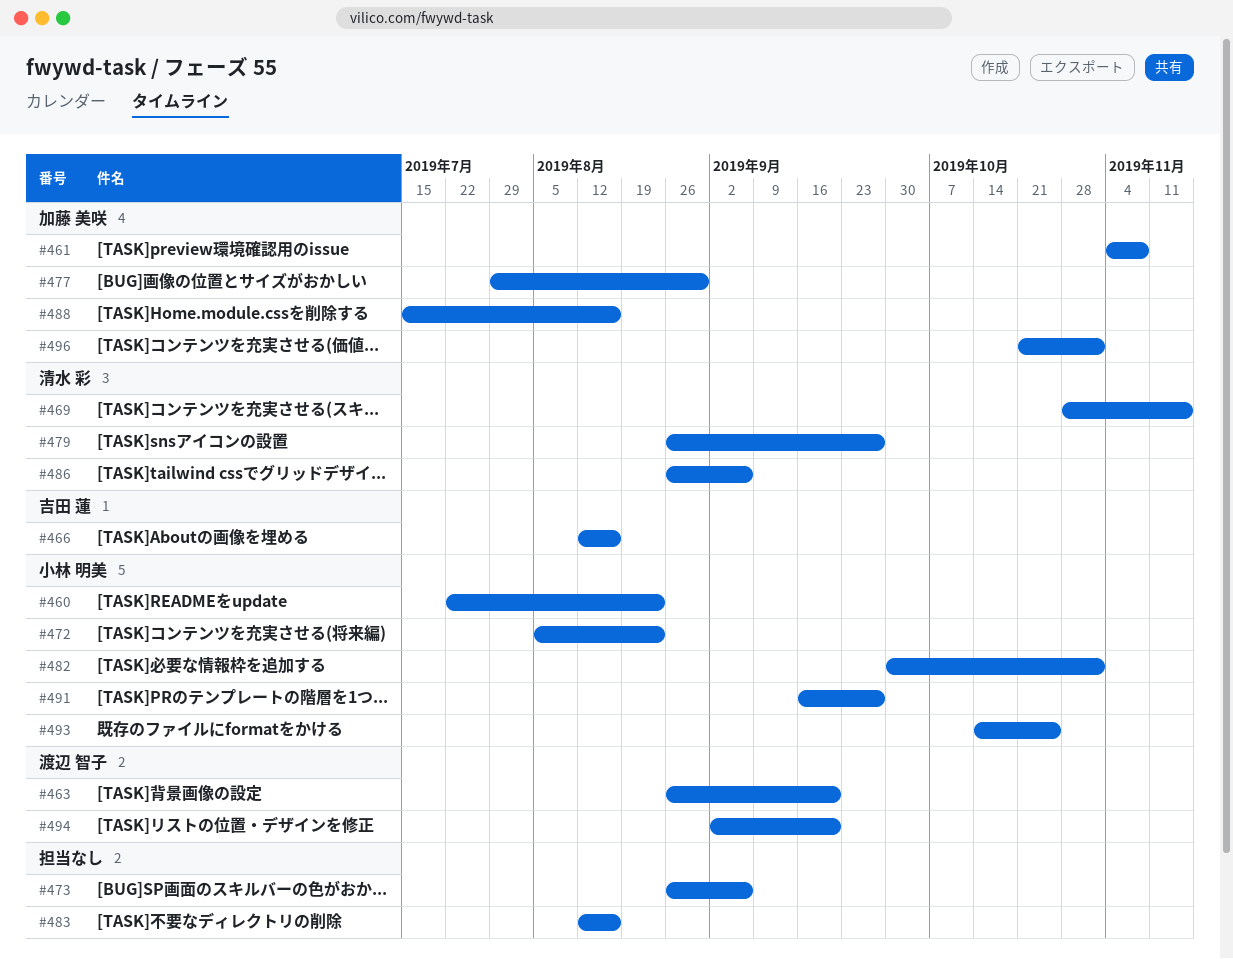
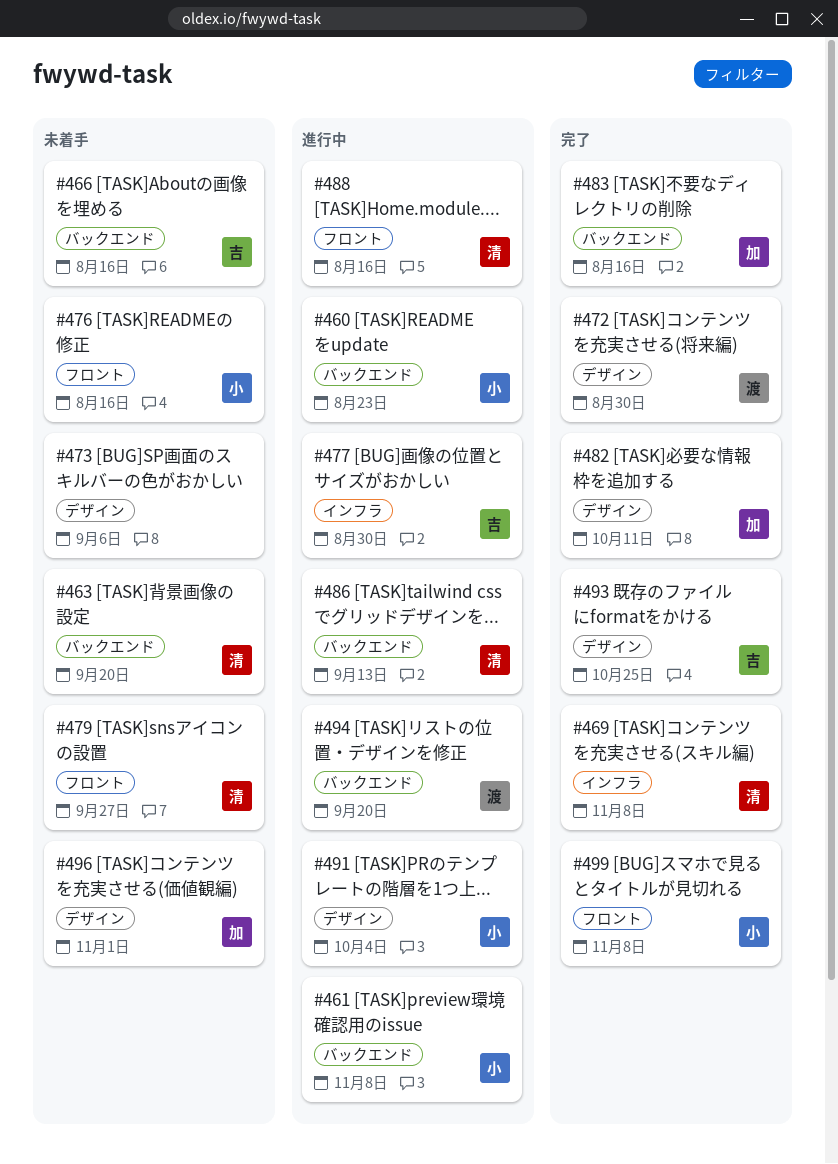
#461, owner: 加藤 美咲 -> 小林 明美
#463, owner: 渡辺 智子 -> 清水 彩
#469, due: Nov 15 -> Nov 8
#472, owner: 小林 明美 -> 渡辺 智子
#472, due: Aug 23 -> Aug 30
#476: none -> present
#477, owner: 加藤 美咲 -> 吉田 蓮
#482, owner: 小林 明美 -> 加藤 美咲
#482, due: Nov 1 -> Oct 11
#483, owner: none -> 加藤 美咲
#486, due: Sep 6 -> Sep 13
#488, owner: 加藤 美咲 -> 清水 彩
#491, due: Sep 27 -> Oct 4
#493, owner: 小林 明美 -> 吉田 蓮
#499: none -> present

